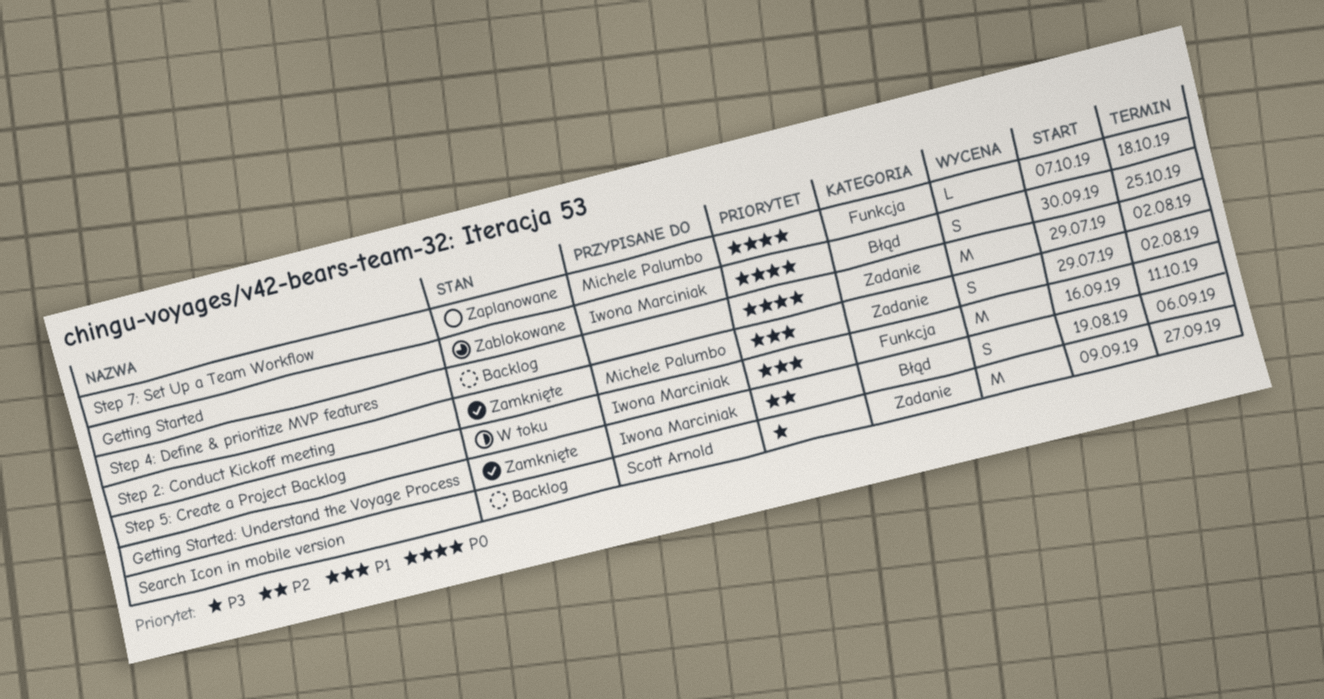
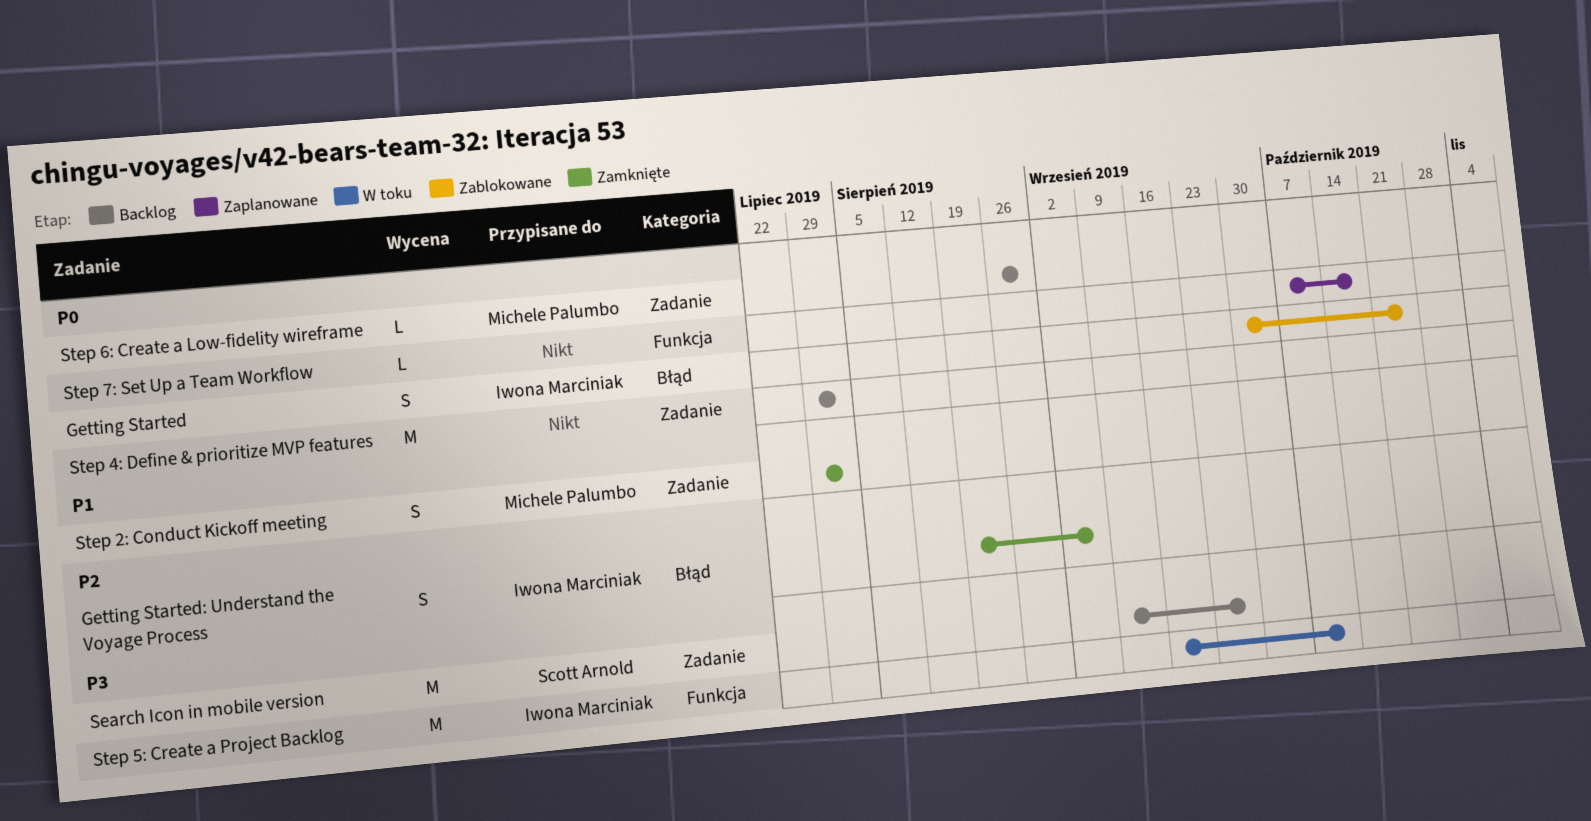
Step 5: Create a Project Backlog, priority: P1 -> P3
Step 6: Create a Low-fidelity wireframe: none -> present
Step 7: Set Up a Team Workflow, owner: Michele Palumbo -> none

